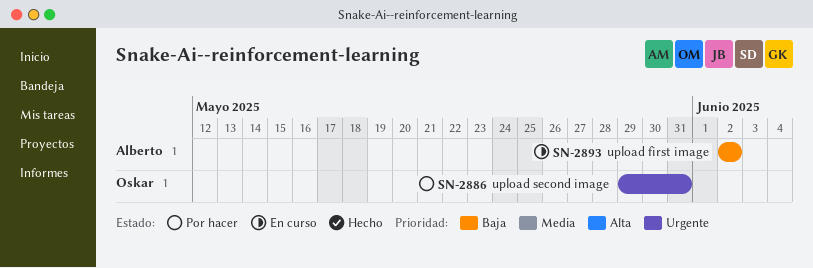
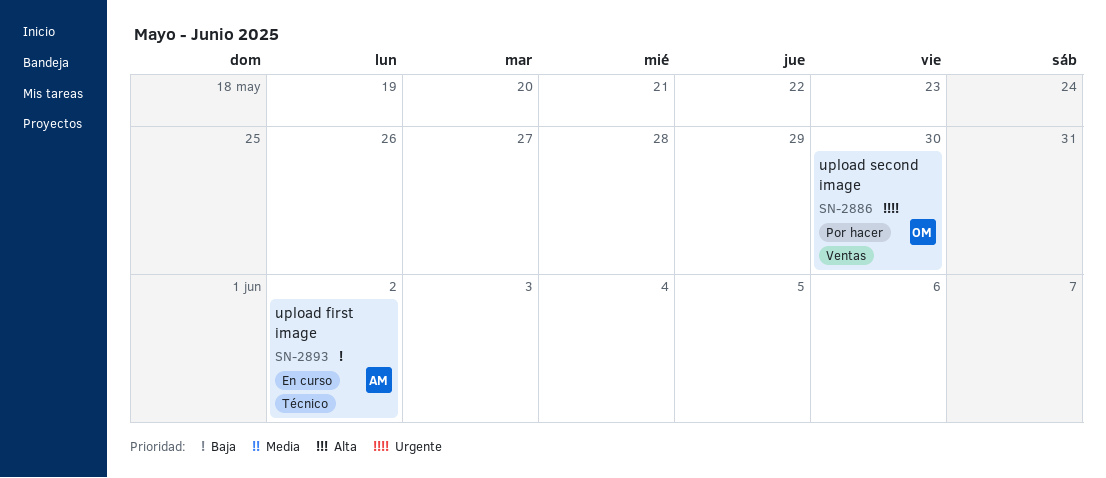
SN-2886, due: May 31 -> May 30

